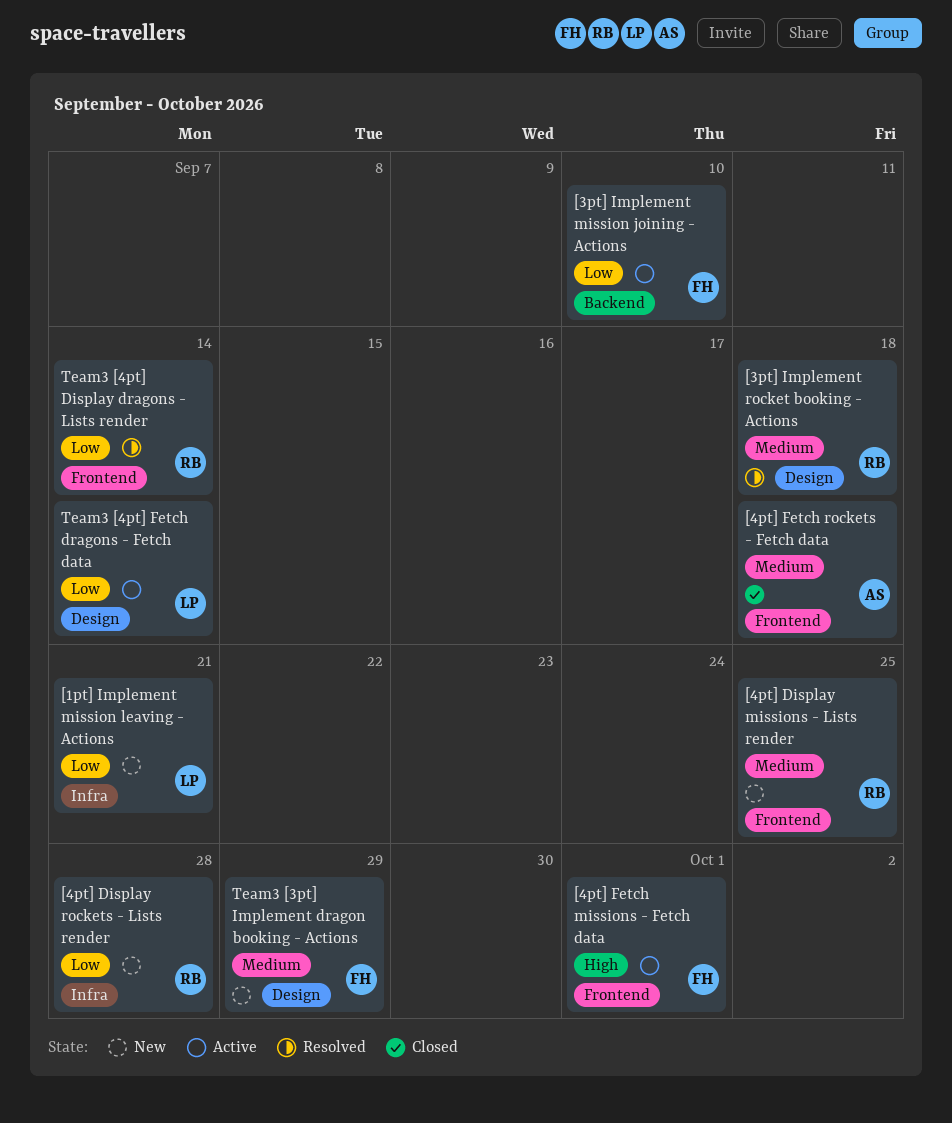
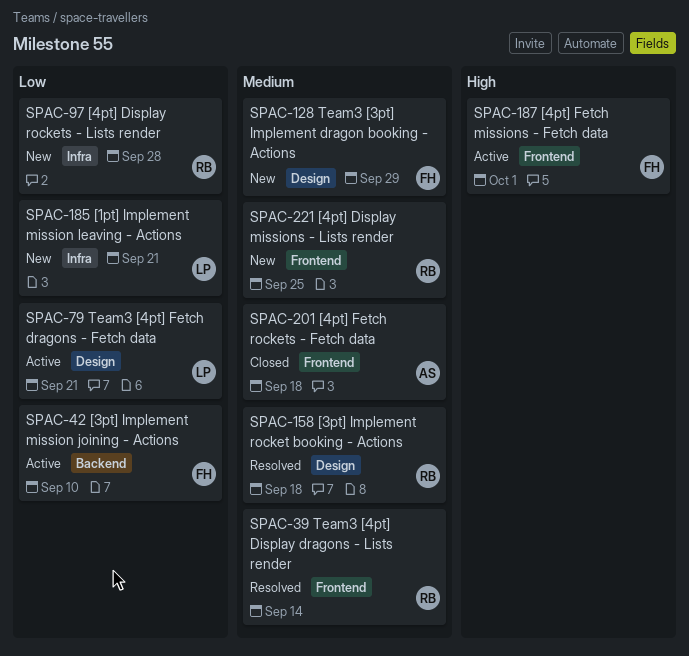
Team3 [4pt] Display dragons - Lists render, priority: Low -> Medium
Team3 [4pt] Fetch dragons - Fetch data, due: Sep 14 -> Sep 21

